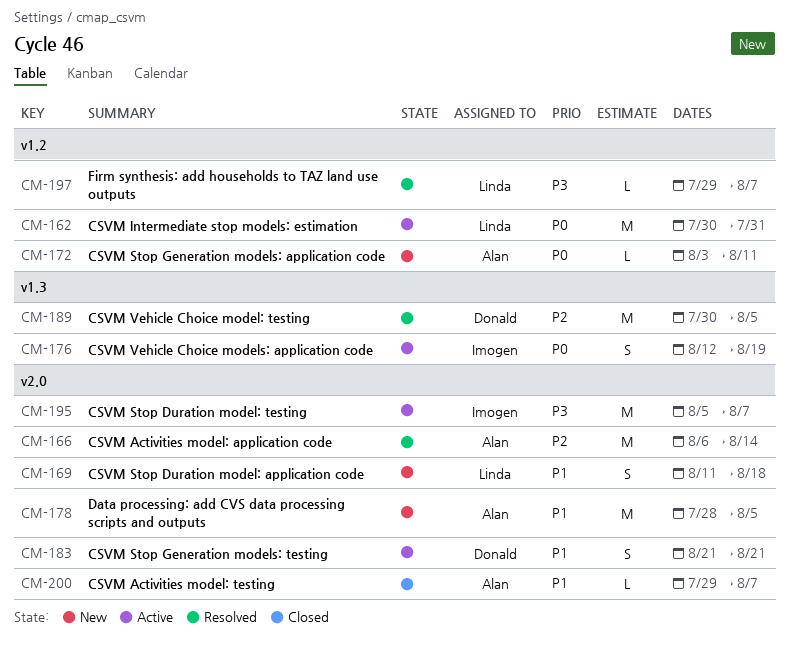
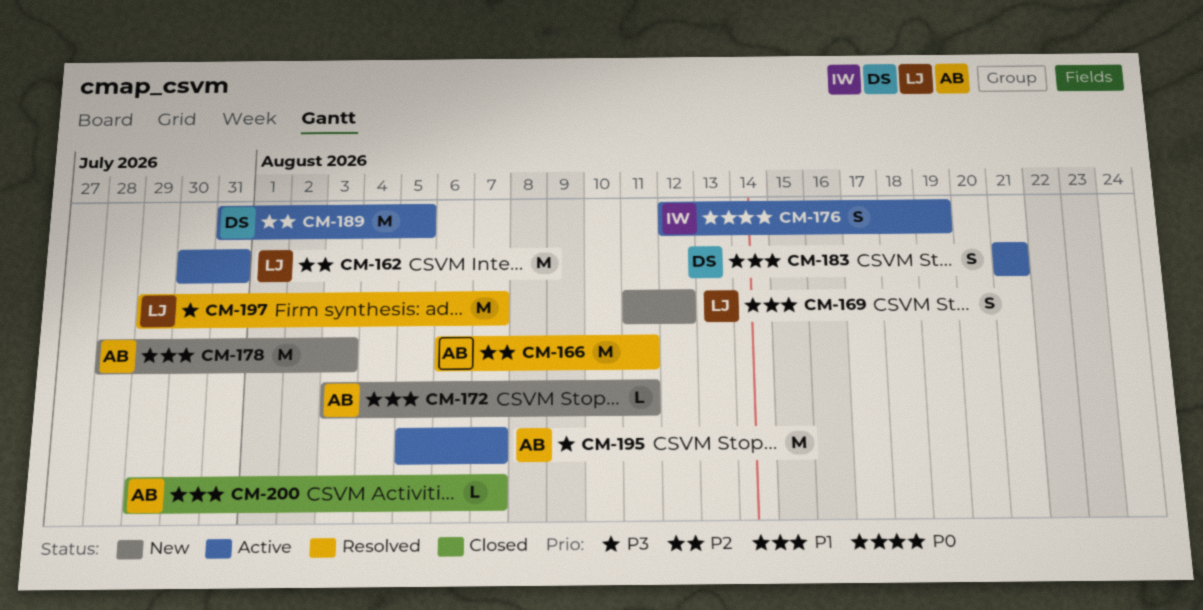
CM-162, priority: P0 -> P2
CM-166, due: Aug 14 -> Aug 11
CM-169, due: Aug 18 -> Aug 12
CM-172, priority: P0 -> P1
CM-178, due: Aug 5 -> Aug 3
CM-189, status: Resolved -> Active
CM-189, start: Jul 30 -> Jul 31
CM-195, owner: Imogen -> Alan
CM-197, estimate: L -> M

